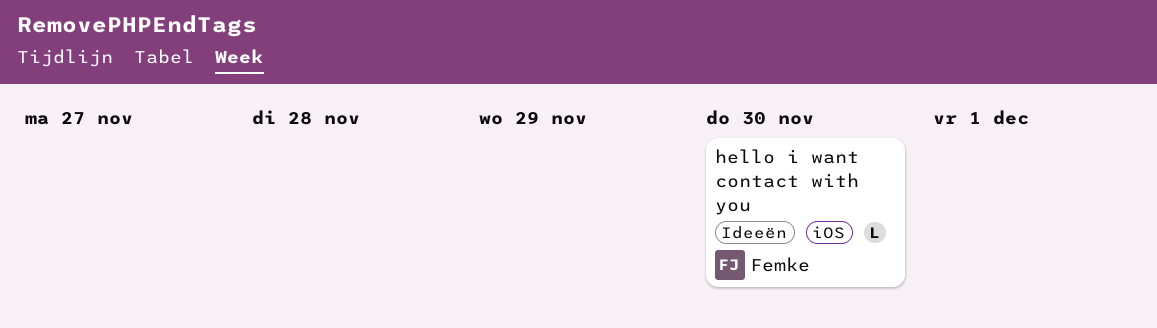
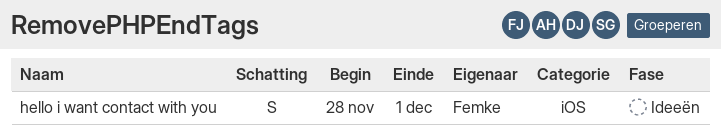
hello i want contact with you, estimate: L -> S
hello i want contact with you, due: Nov 30 -> Dec 1

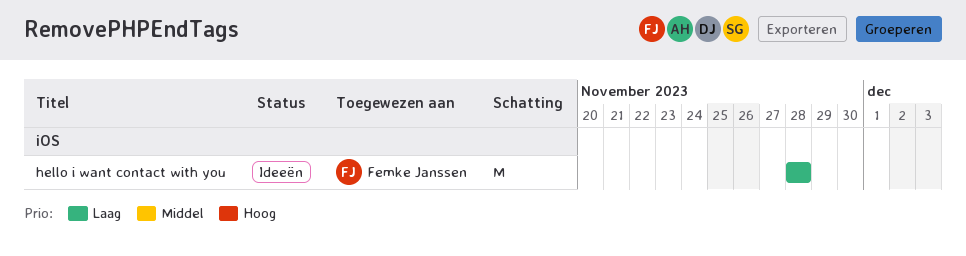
hello i want contact with you, estimate: S -> M
hello i want contact with you, due: Dec 1 -> Nov 28

